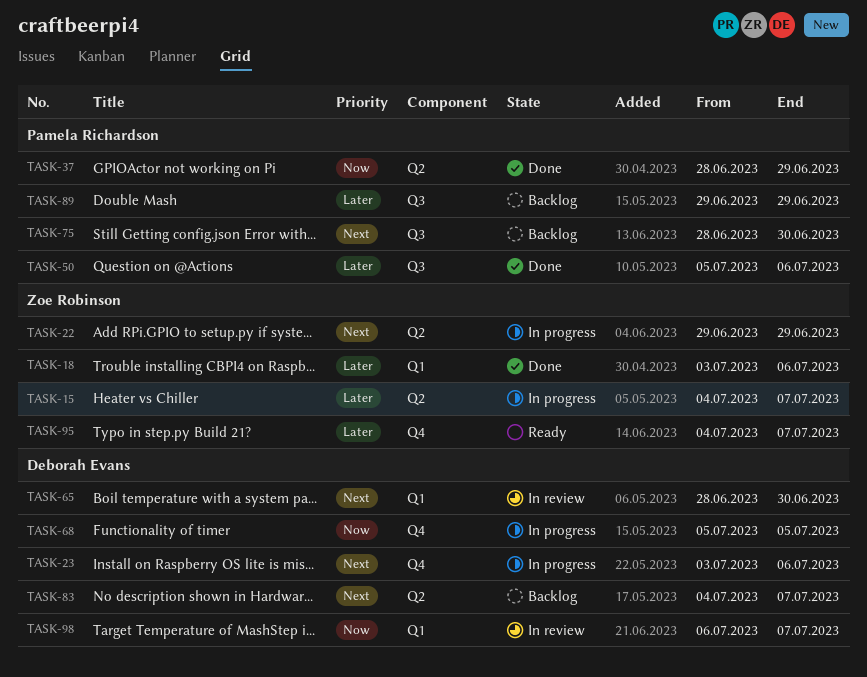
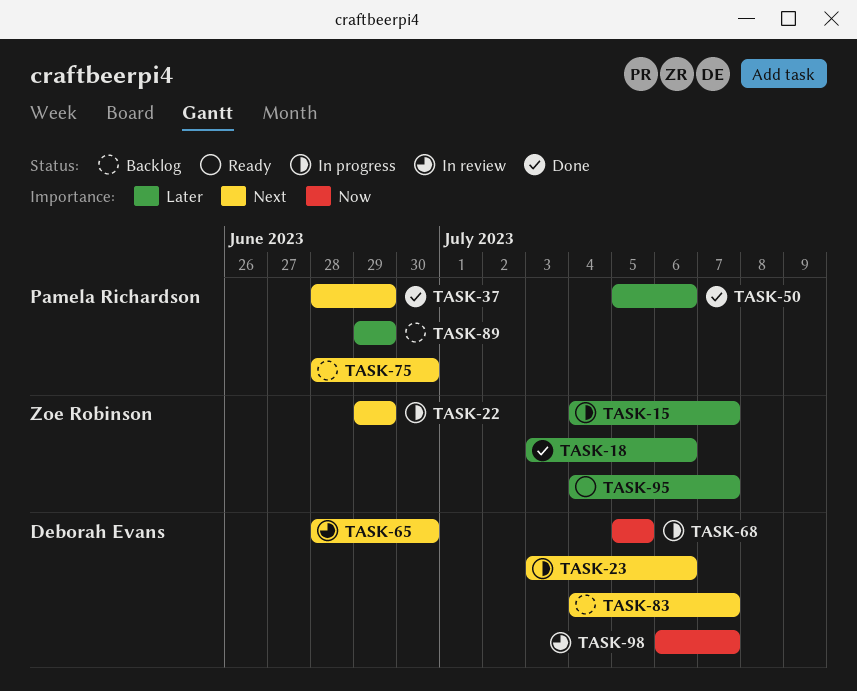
TASK-37, priority: Now -> Next

